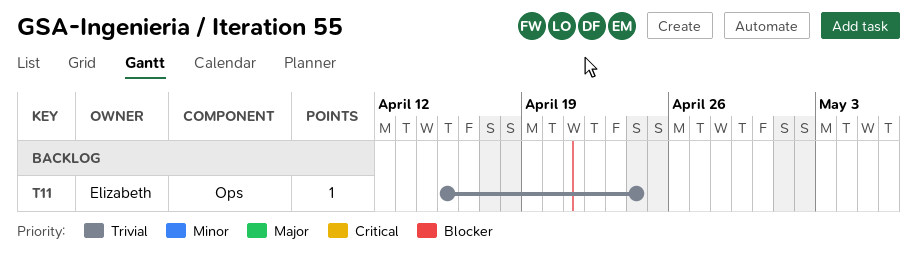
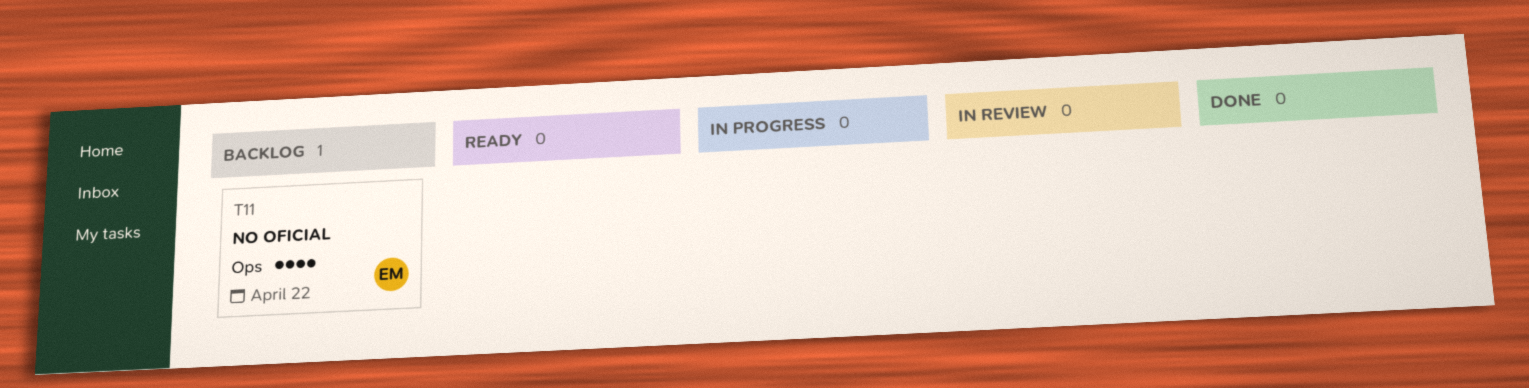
T11, estimate: 1 -> 4
T11, due: Apr 24 -> Apr 22

